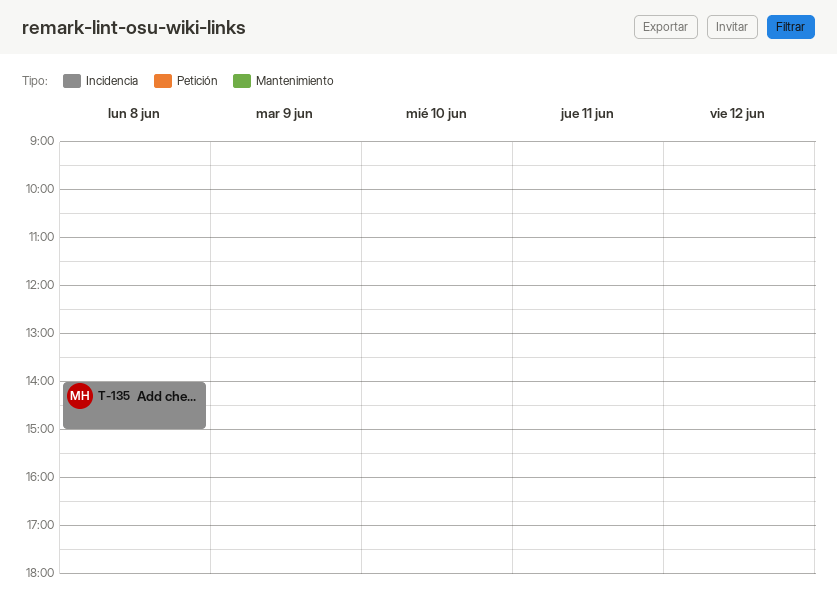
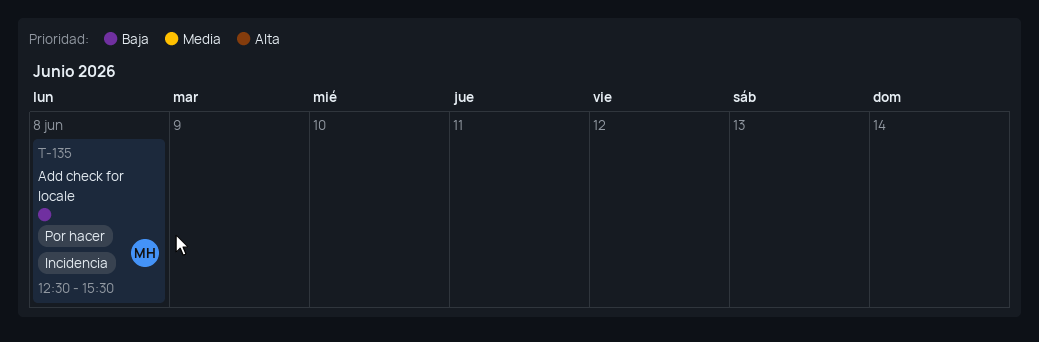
T-135, begins: 14:00 -> 12:30
T-135, ends: 15:00 -> 15:30

